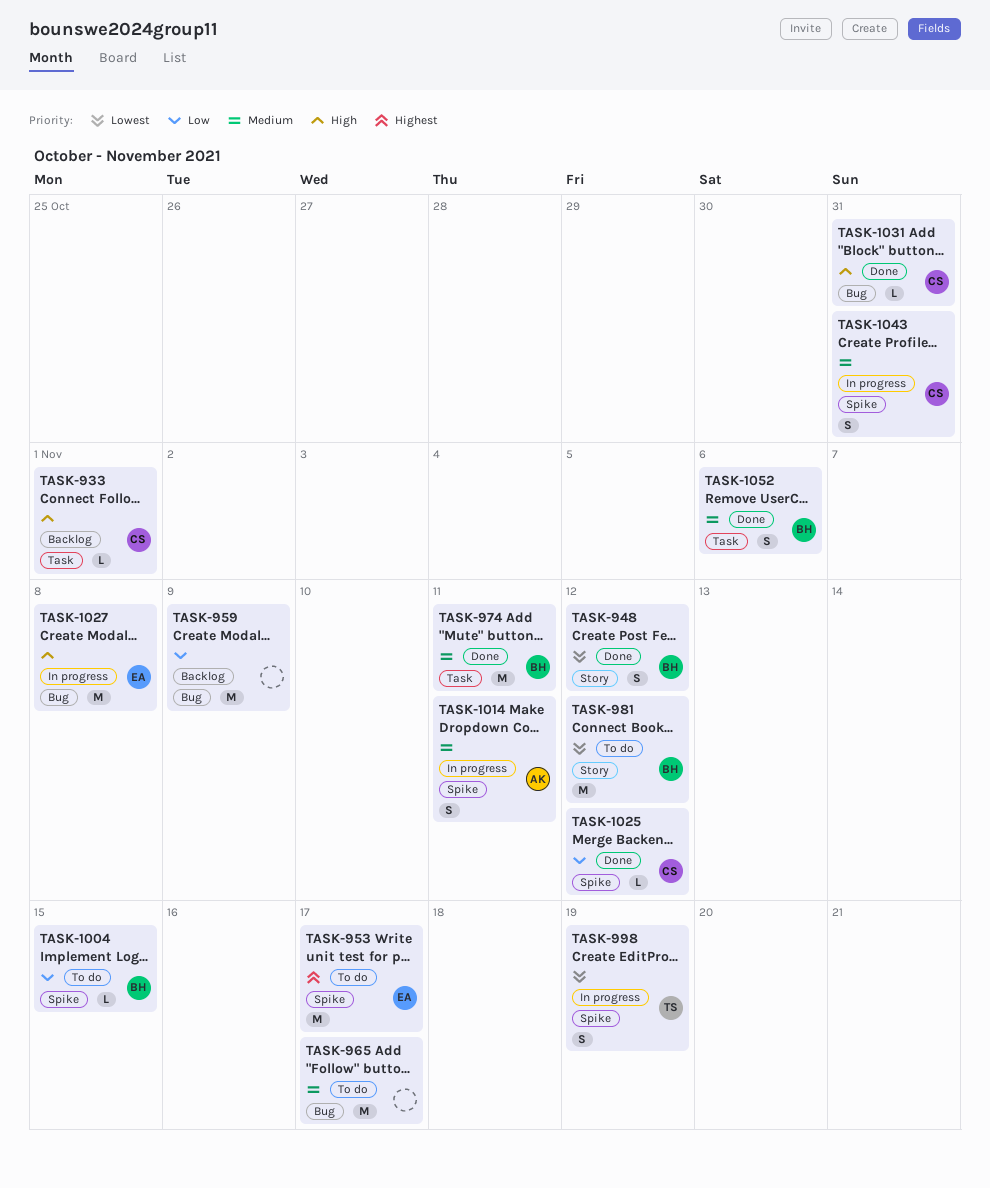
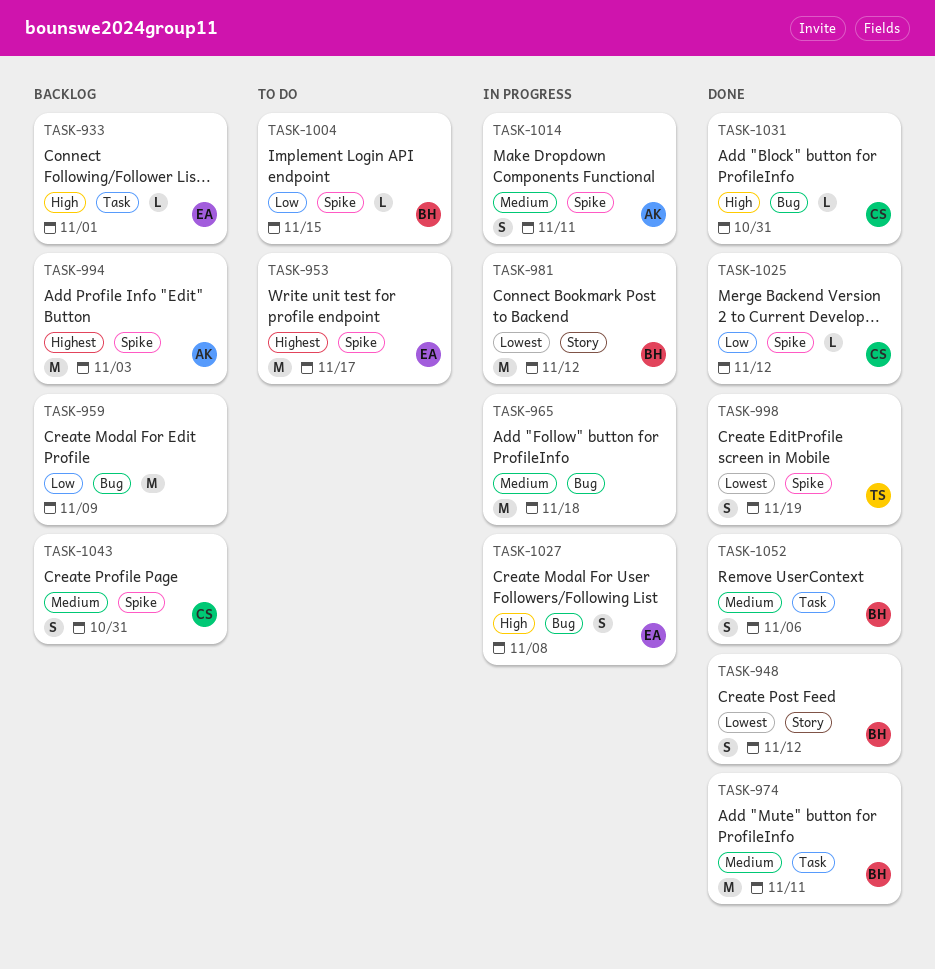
TASK-933, owner: CS -> EA
TASK-965, status: To do -> In progress
TASK-965, due: Nov 17 -> Nov 18
TASK-981, status: To do -> In progress
TASK-994: none -> present
TASK-998, status: In progress -> Done
TASK-1027, estimate: M -> S
TASK-1043, status: In progress -> Backlog

